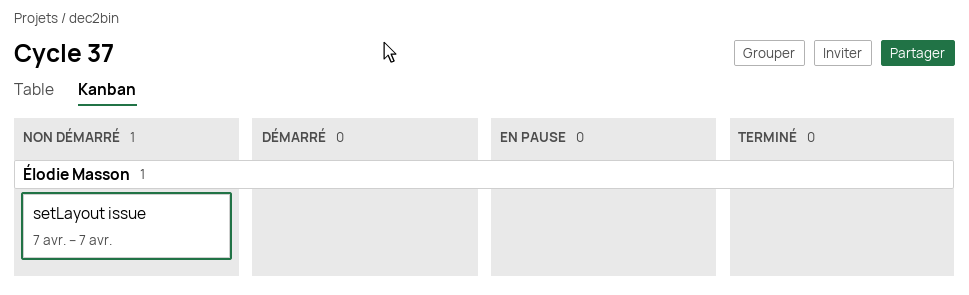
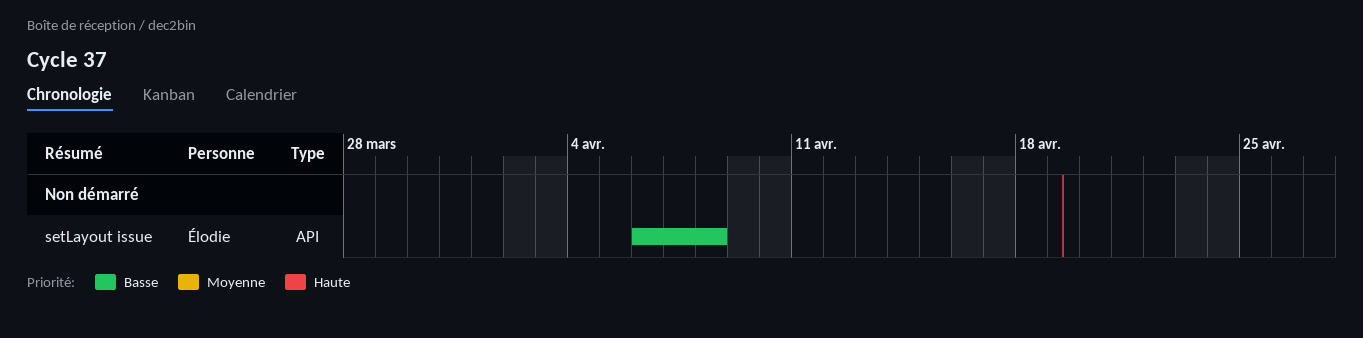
setLayout issue, start: Apr 7 -> Apr 6
setLayout issue, due: Apr 7 -> Apr 8

